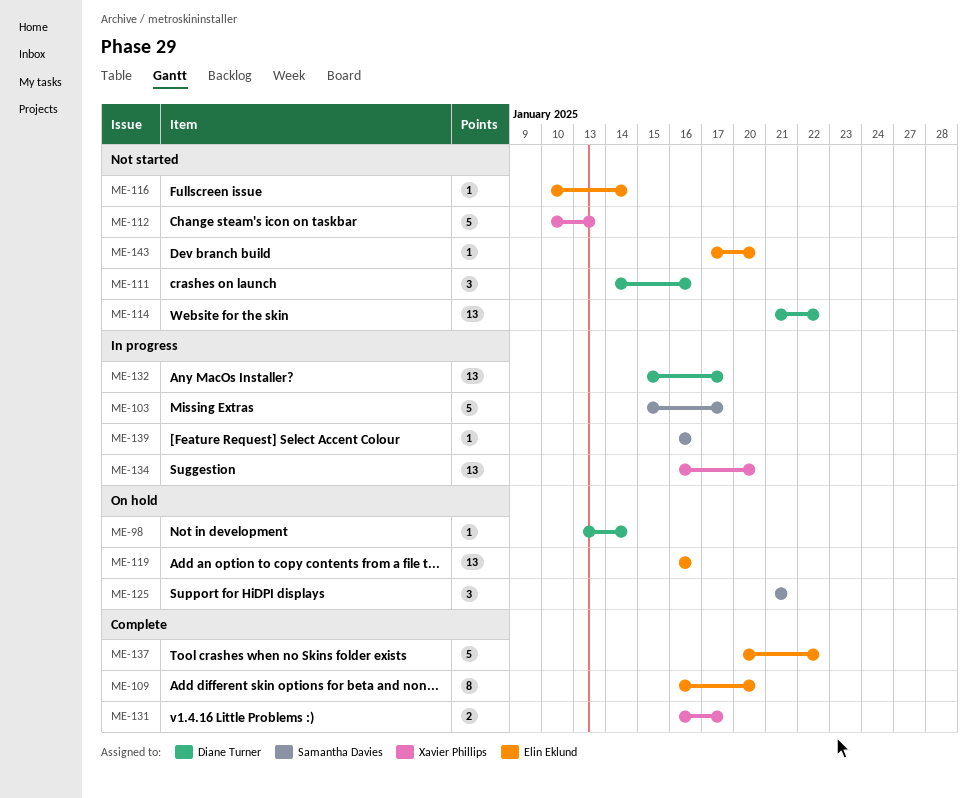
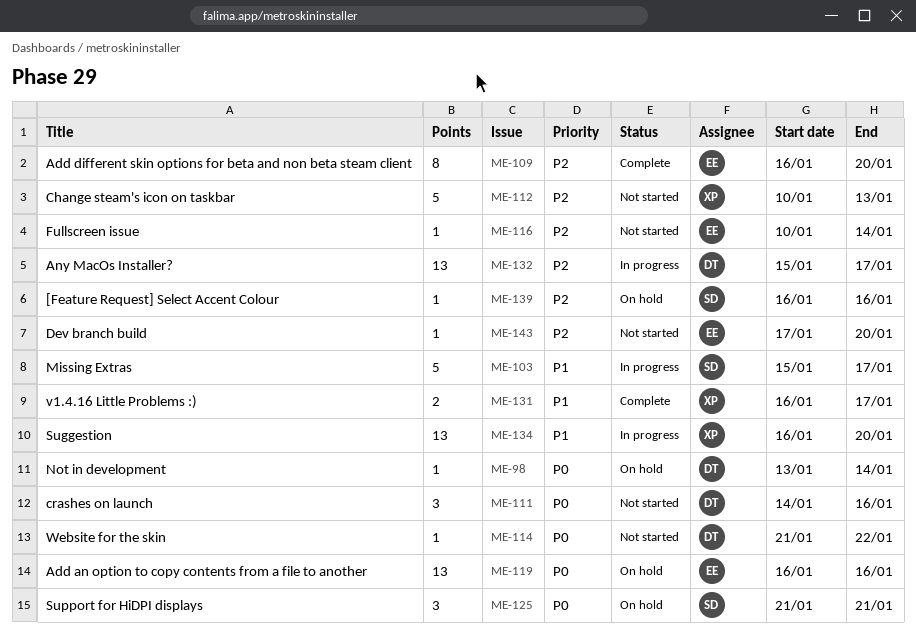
ME-114, estimate: 13 -> 1
ME-137: present -> none
ME-139, status: In progress -> On hold

